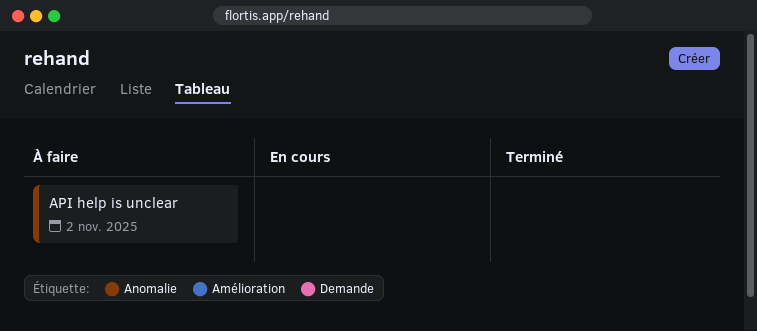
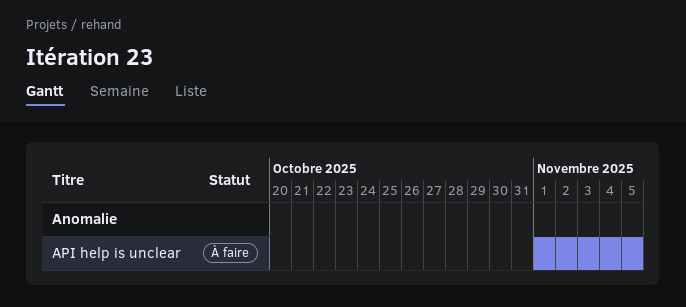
API help is unclear, due: Nov 2 -> Nov 5

